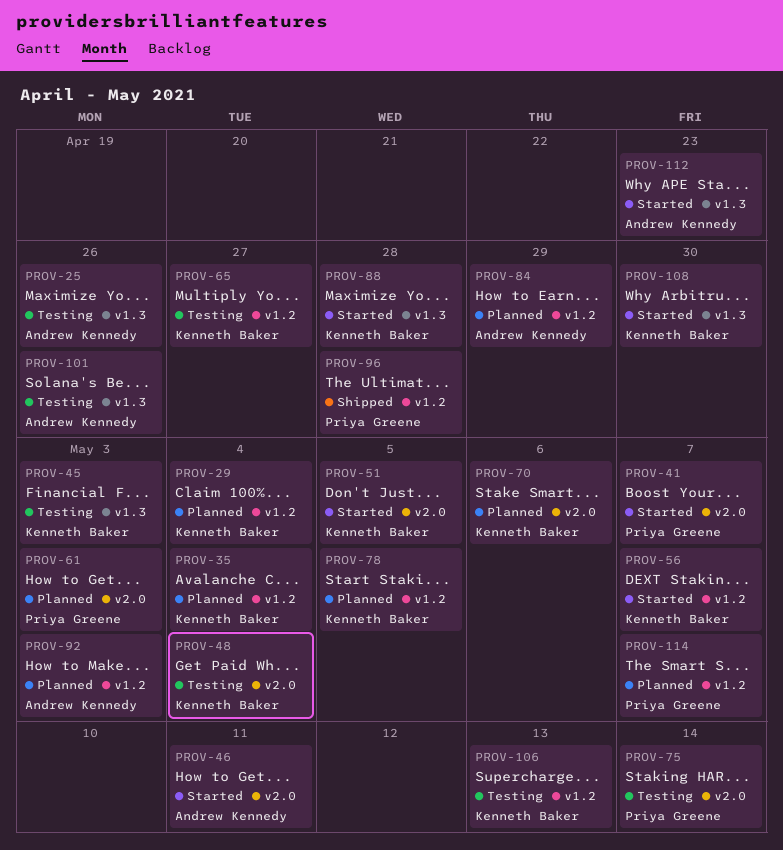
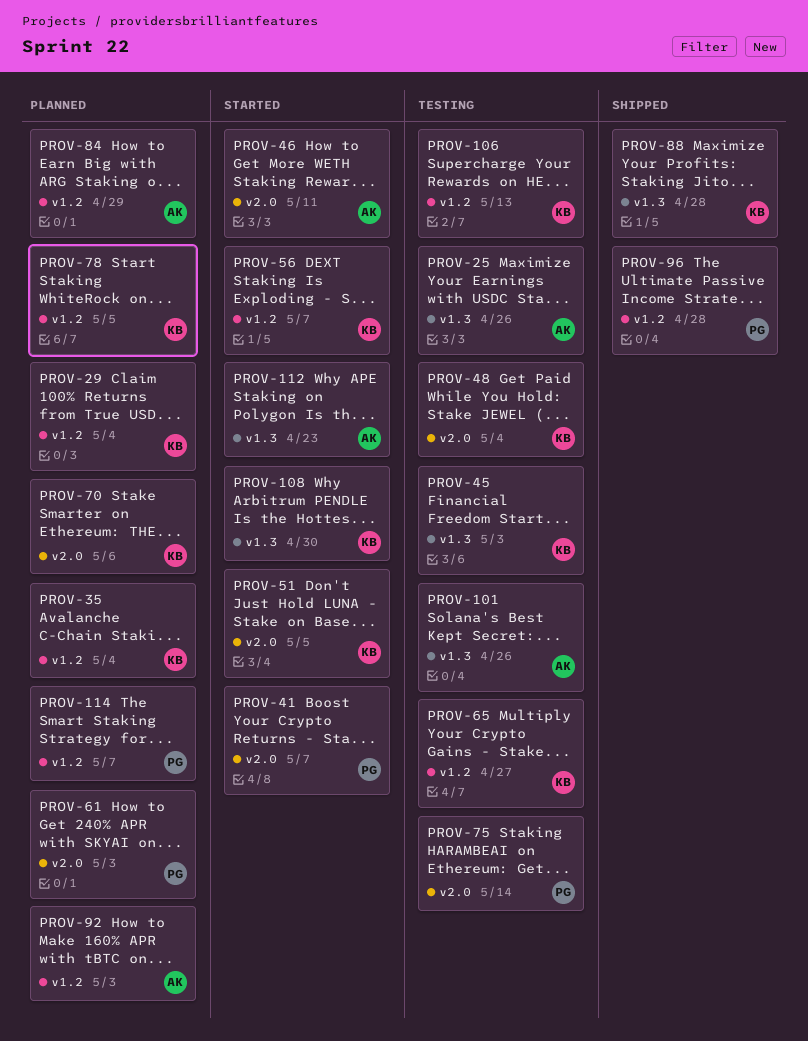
PROV-88, status: Started -> Shipped

